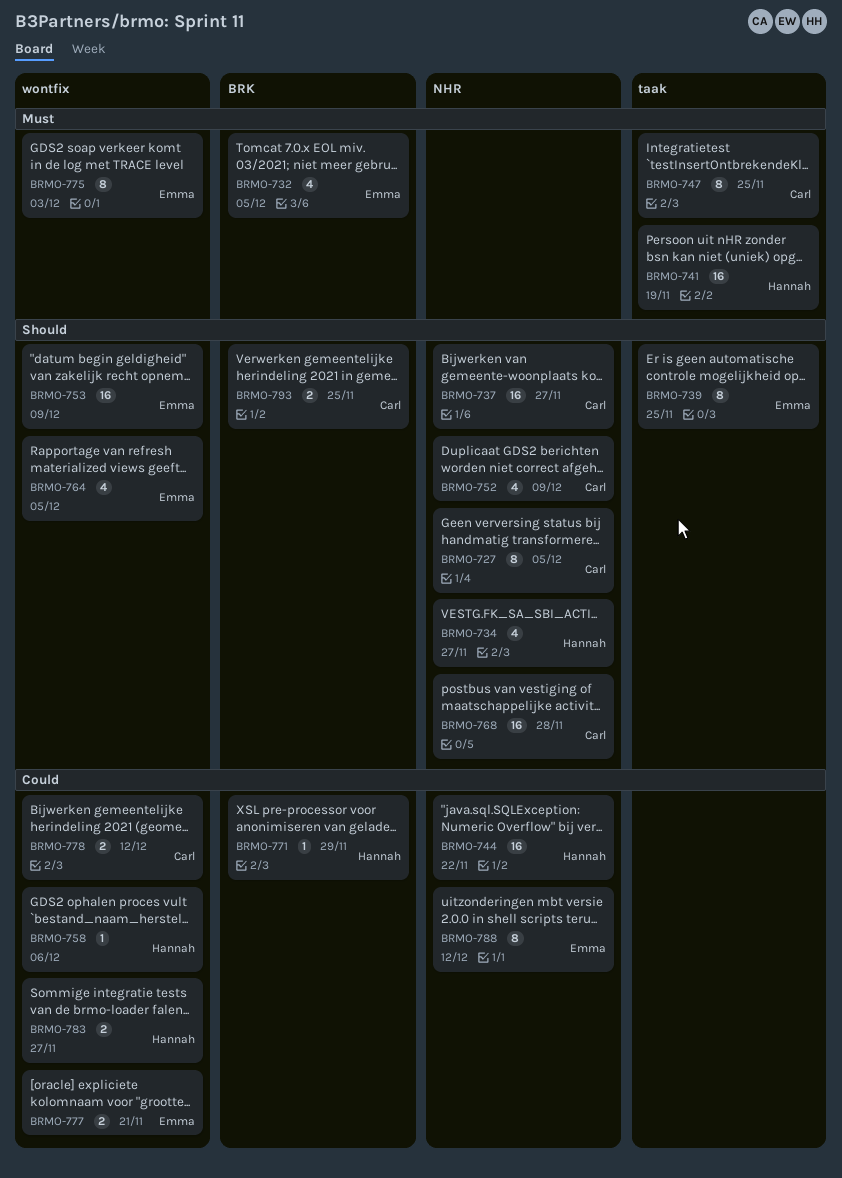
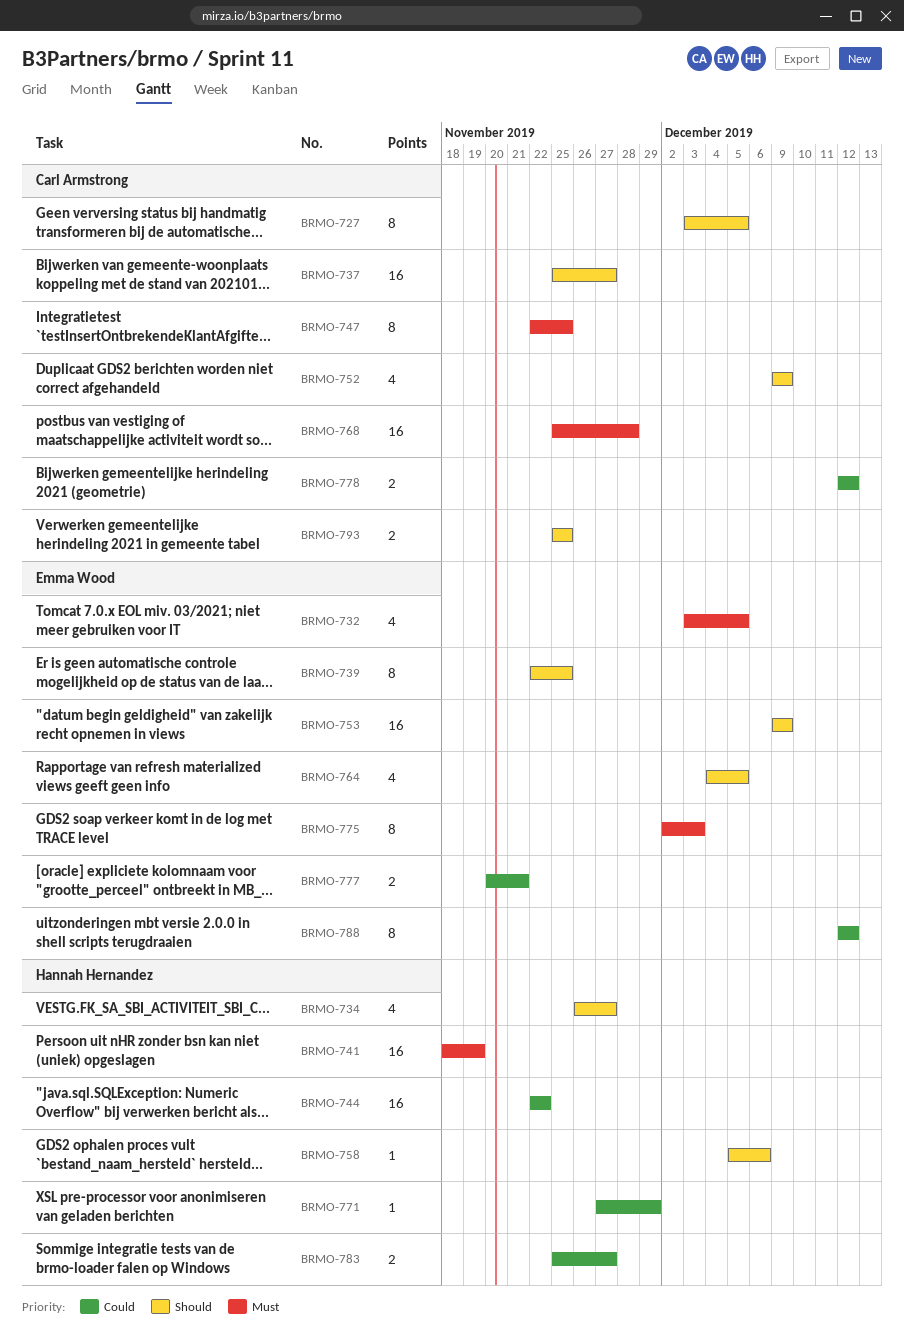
BRMO-758, priority: Could -> Should
BRMO-768, priority: Should -> Must

